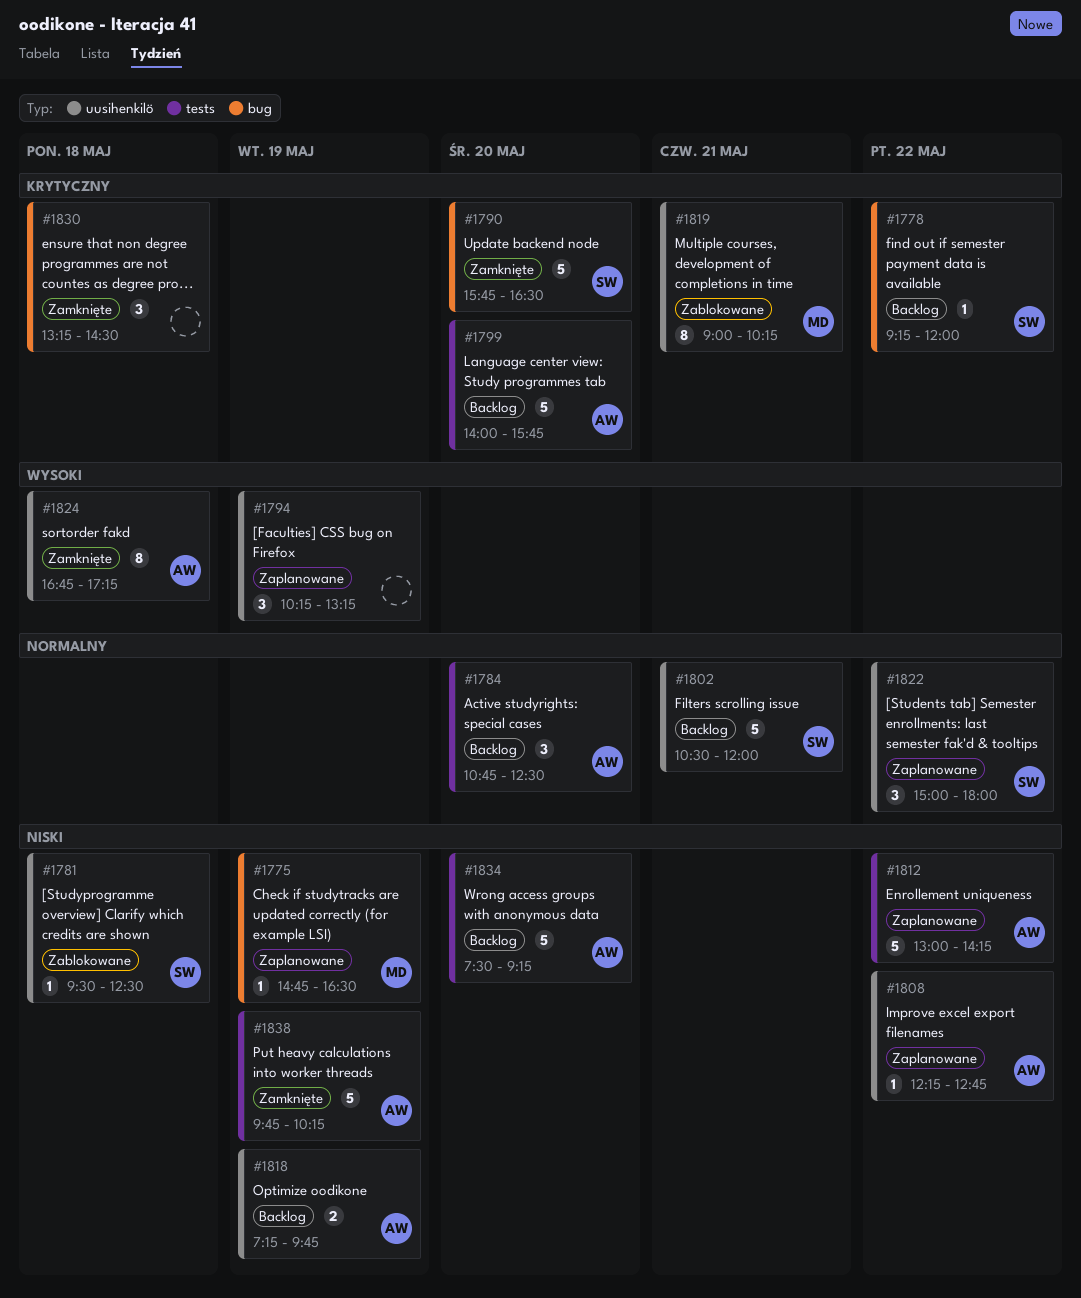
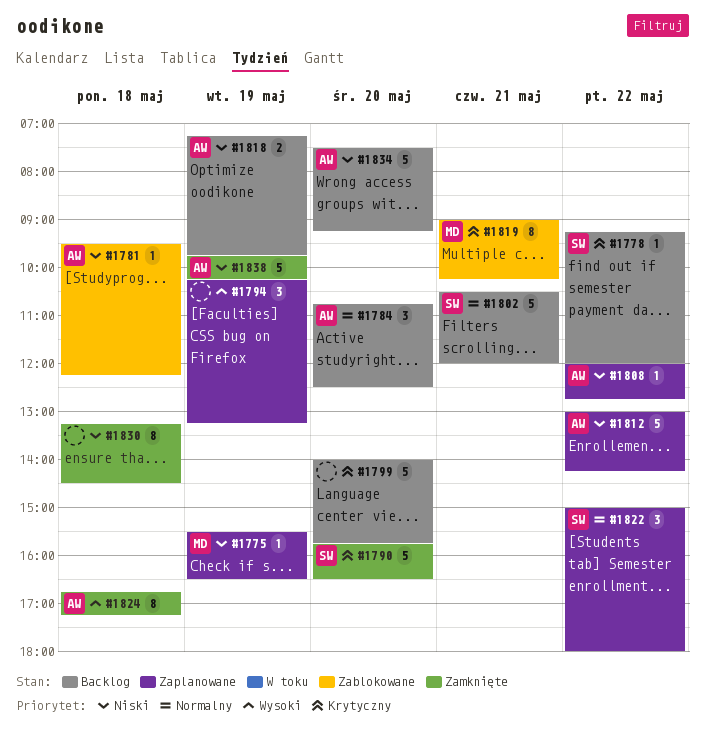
#1775, begins: 14:45 -> 15:30
#1781, owner: SW -> AW
#1781, ends: 12:30 -> 12:15
#1799, owner: AW -> none
#1808, begins: 12:15 -> 12:00
#1830, priority: Krytyczny -> Niski
#1830, estimate: 3 -> 8

